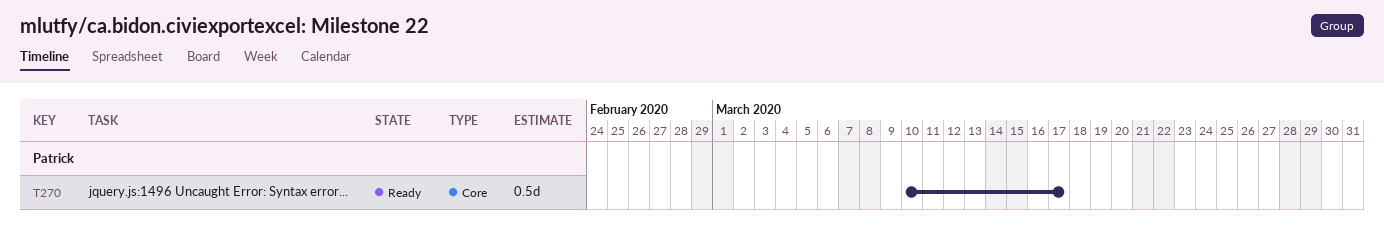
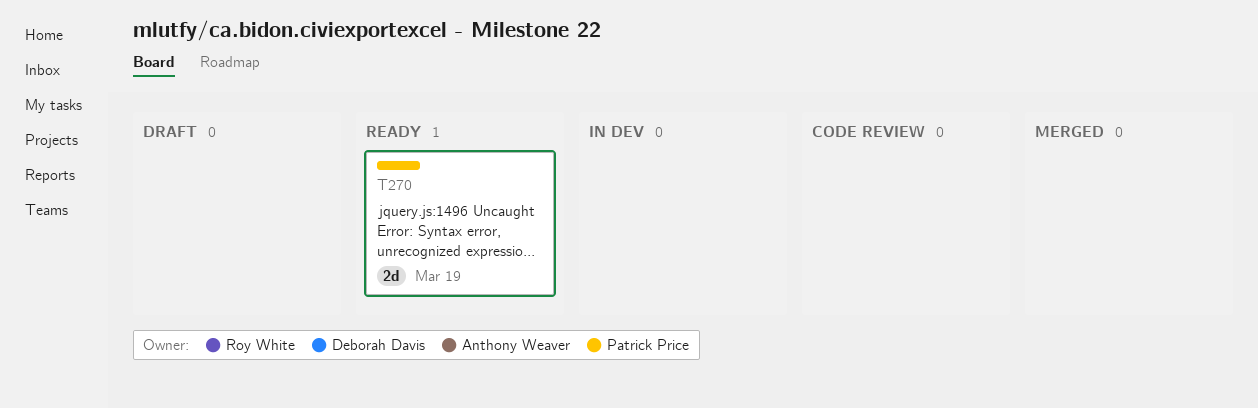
T270, estimate: 0.5d -> 2d
T270, due: Mar 17 -> Mar 19

